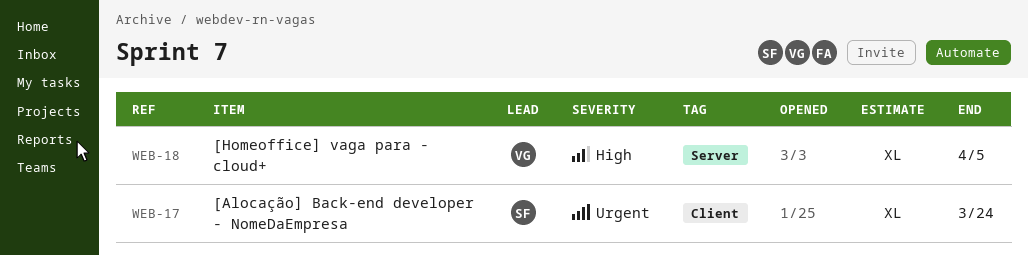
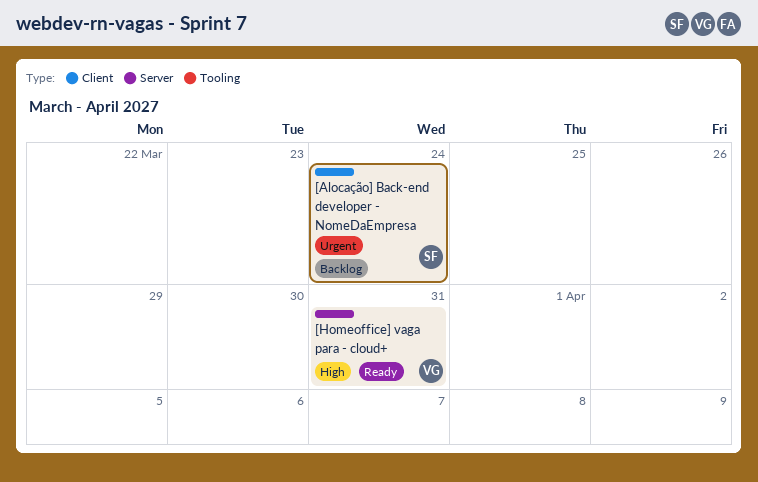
[Homeoffice] vaga para - cloud+, due: Apr 5 -> Mar 31

